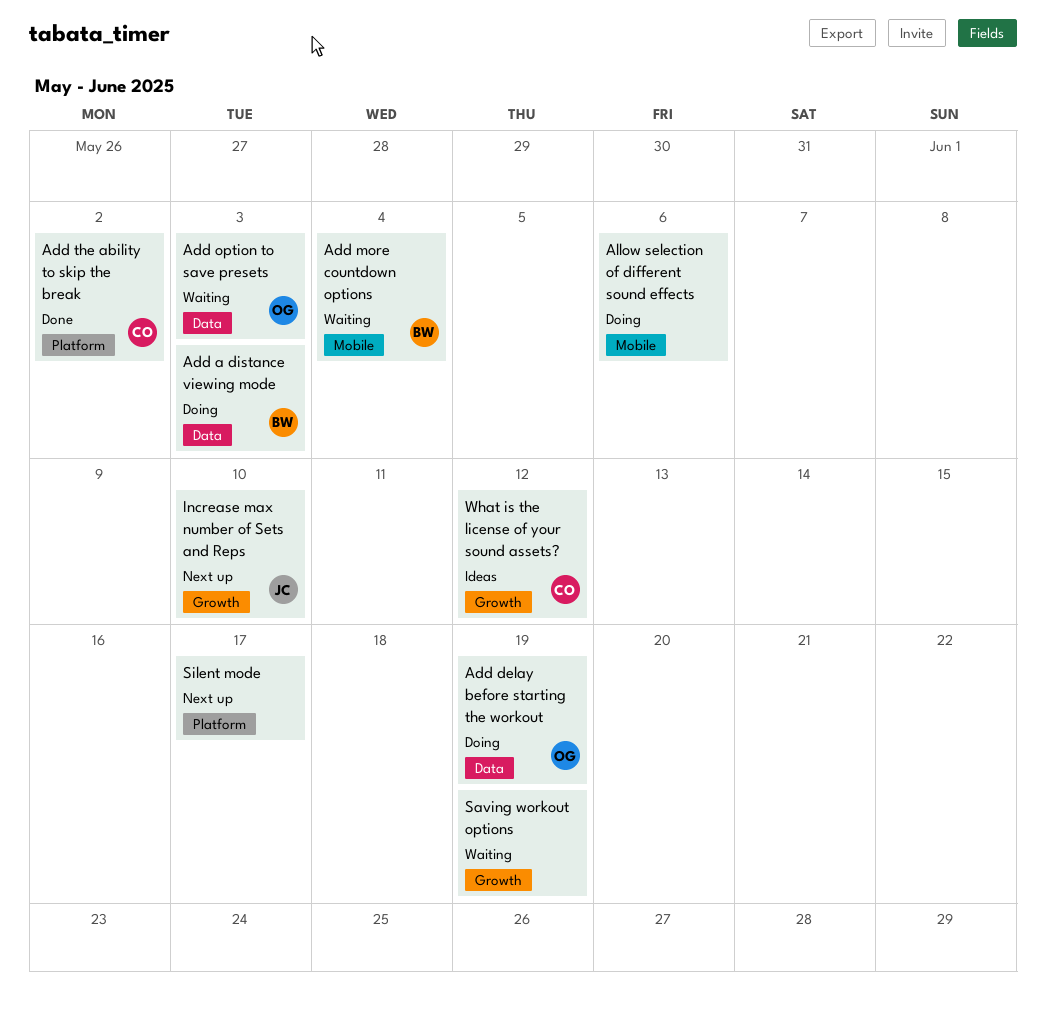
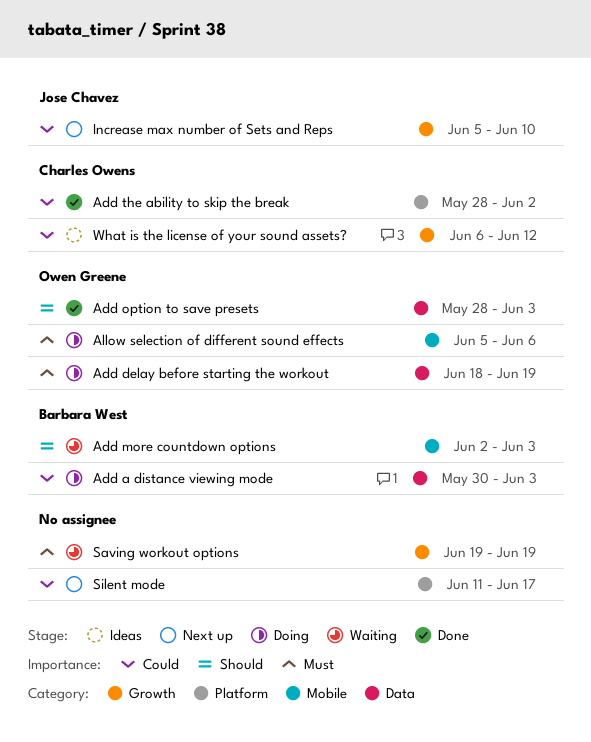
Add more countdown options, due: Jun 4 -> Jun 3
Add option to save presets, status: Waiting -> Done
Allow selection of different sound effects, owner: none -> Owen Greene

